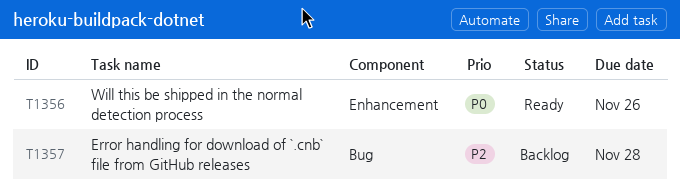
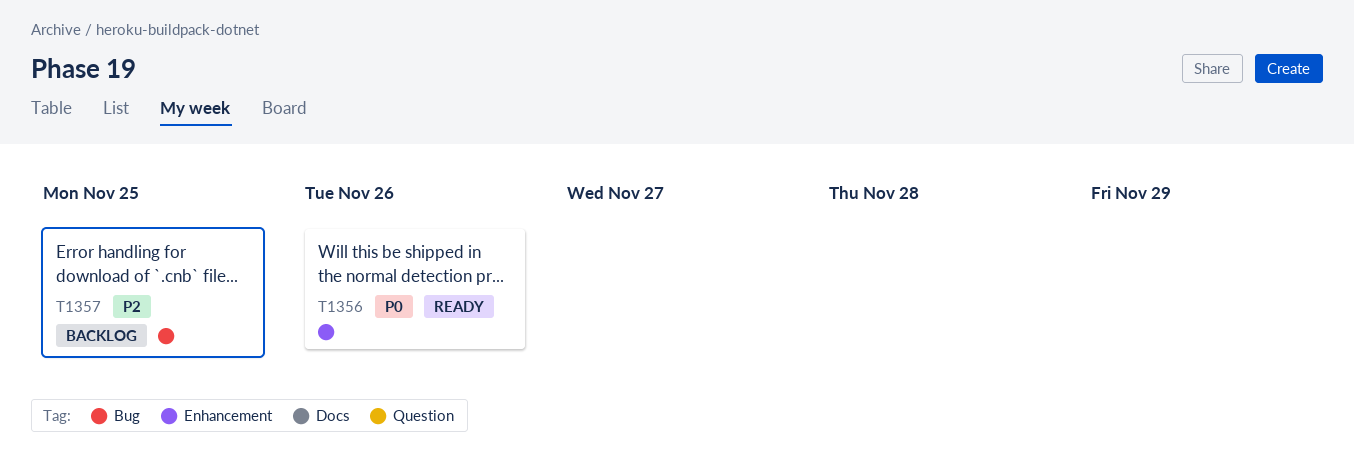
T1357, due: Nov 28 -> Nov 25

